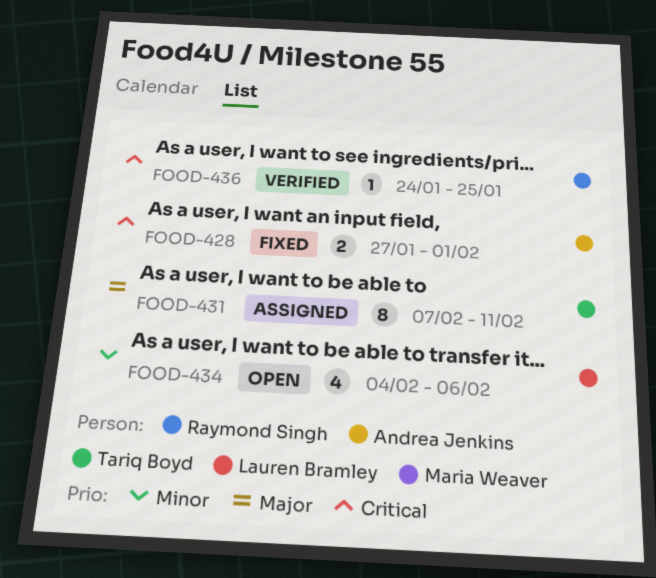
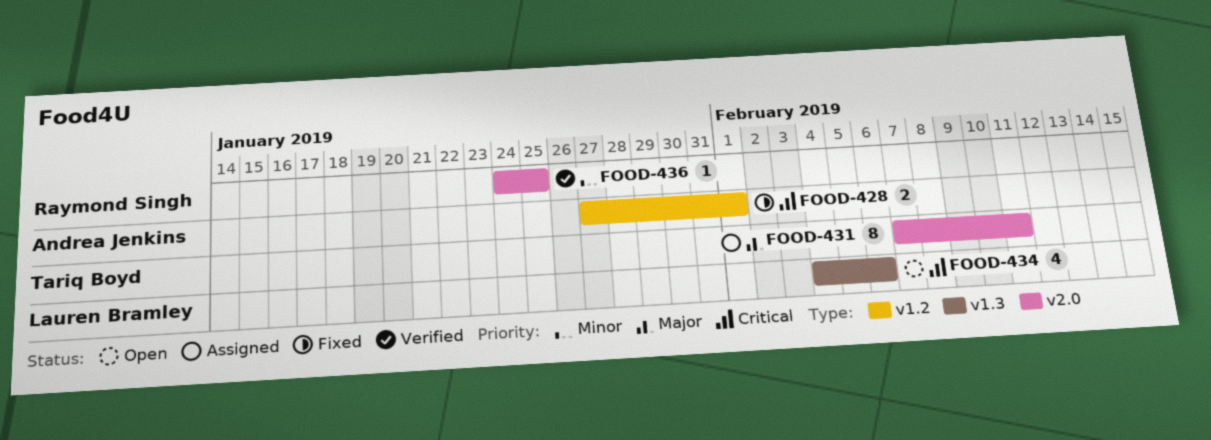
FOOD-434, priority: Minor -> Critical
FOOD-436, priority: Critical -> Minor

